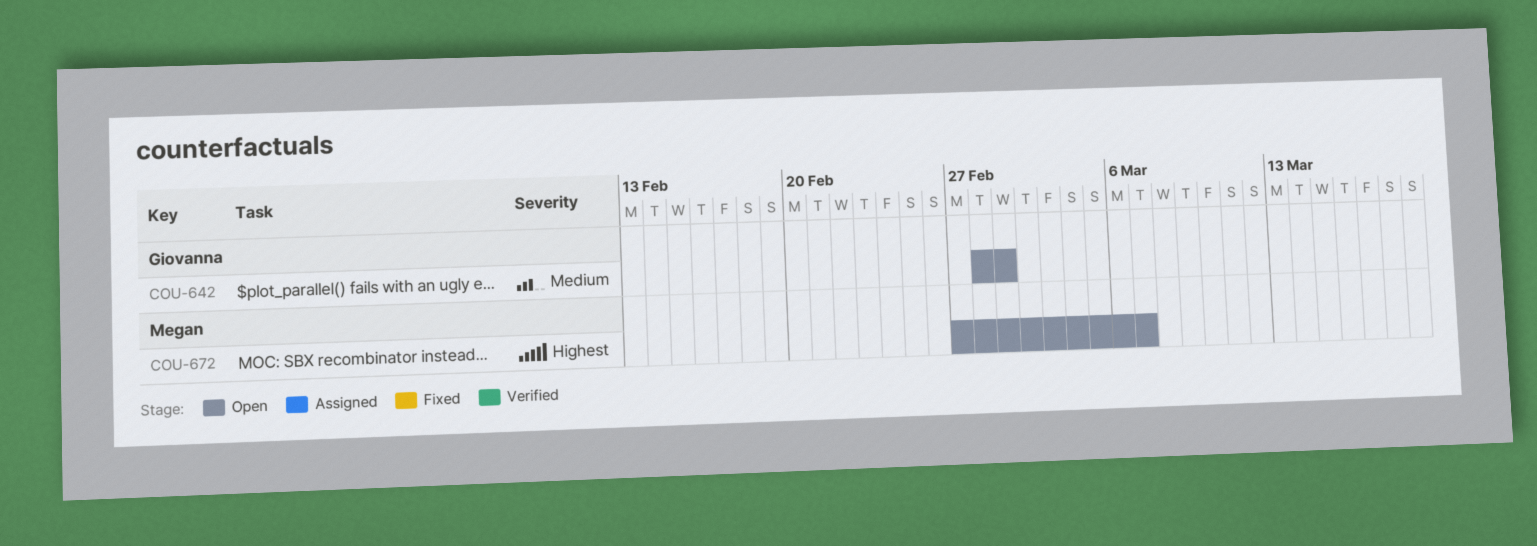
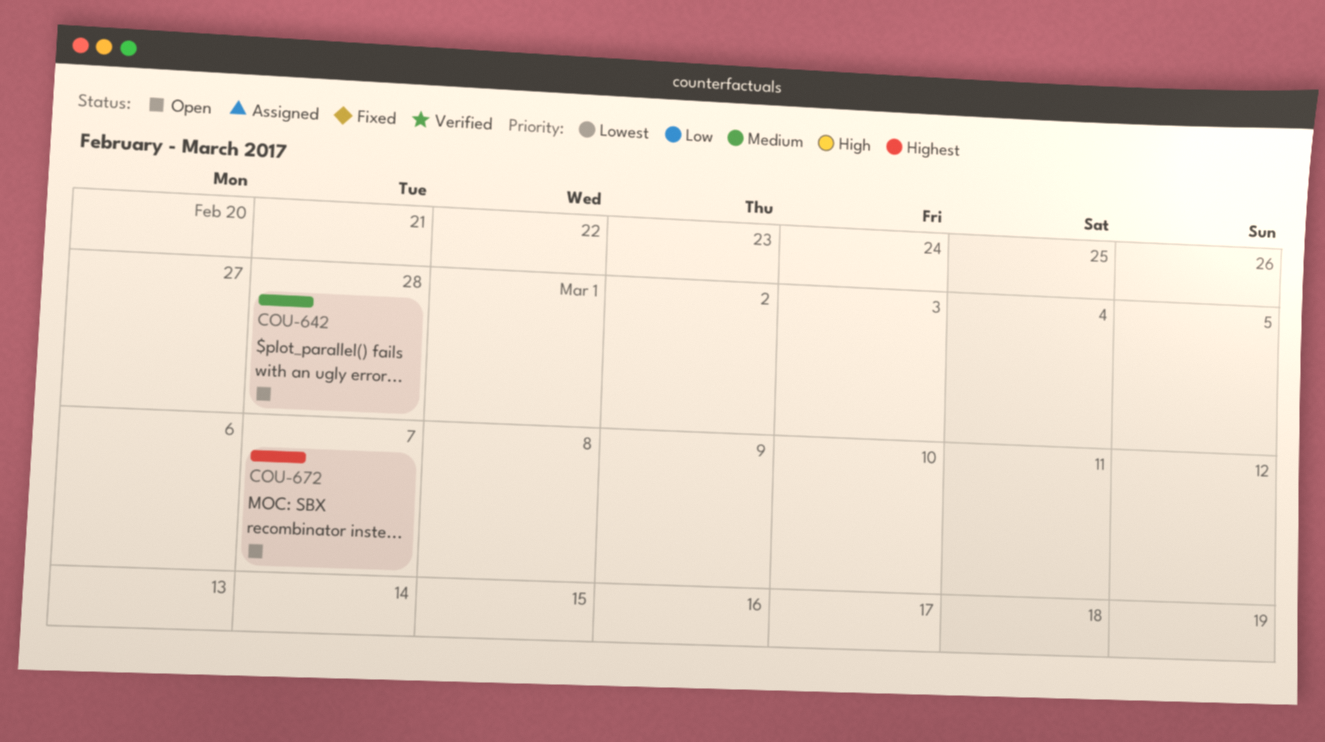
COU-642, due: Mar 1 -> Feb 28

